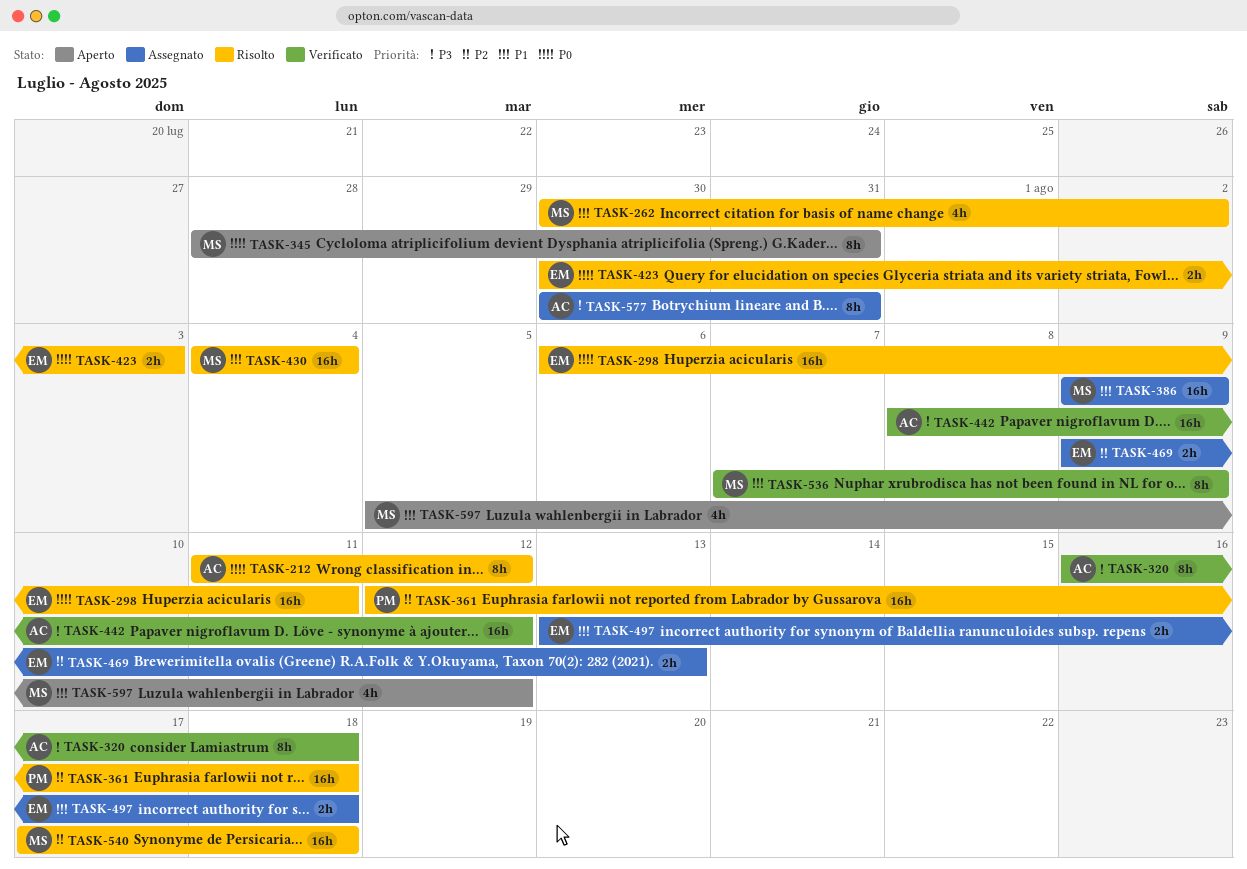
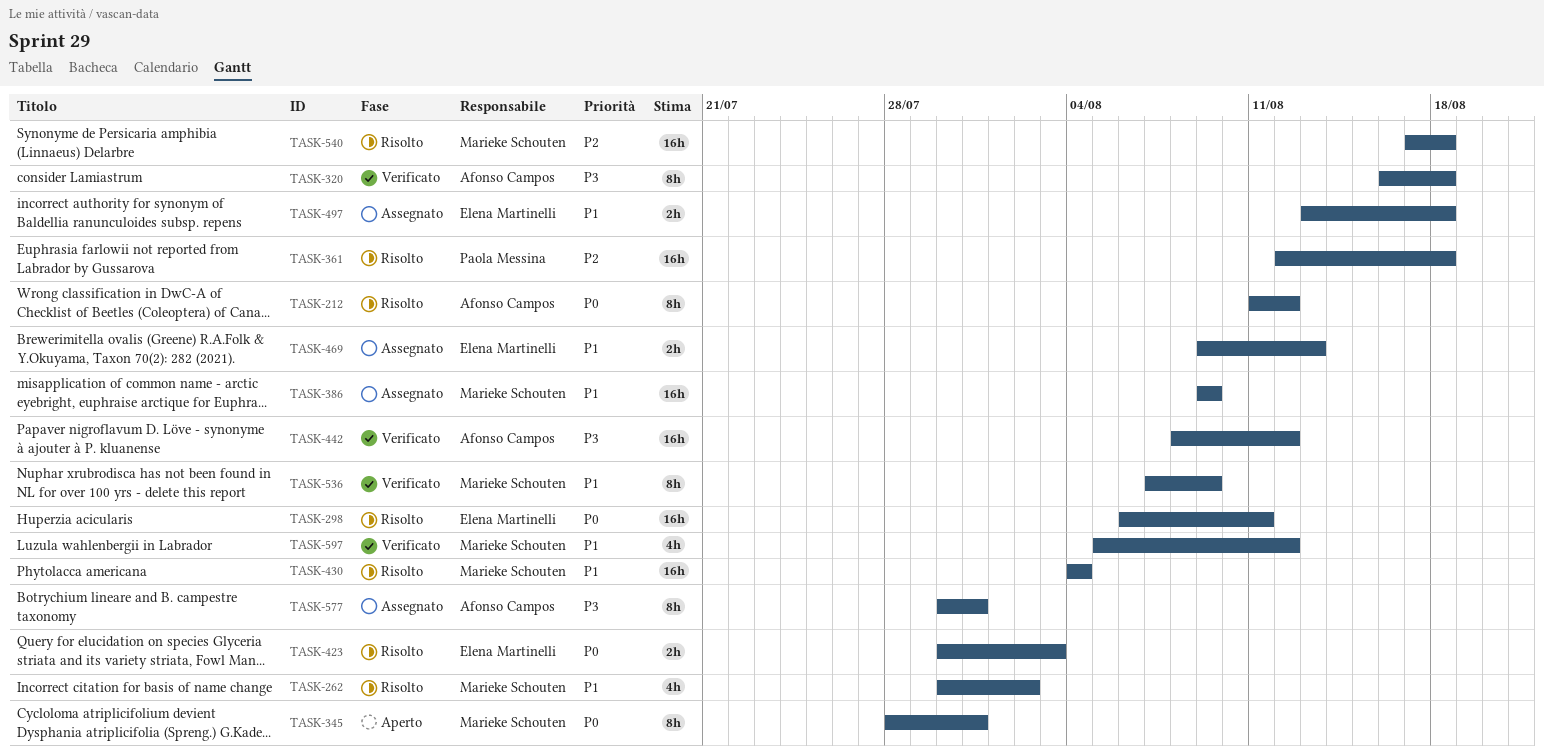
TASK-469, priority: P2 -> P1
TASK-597, status: Aperto -> Verificato

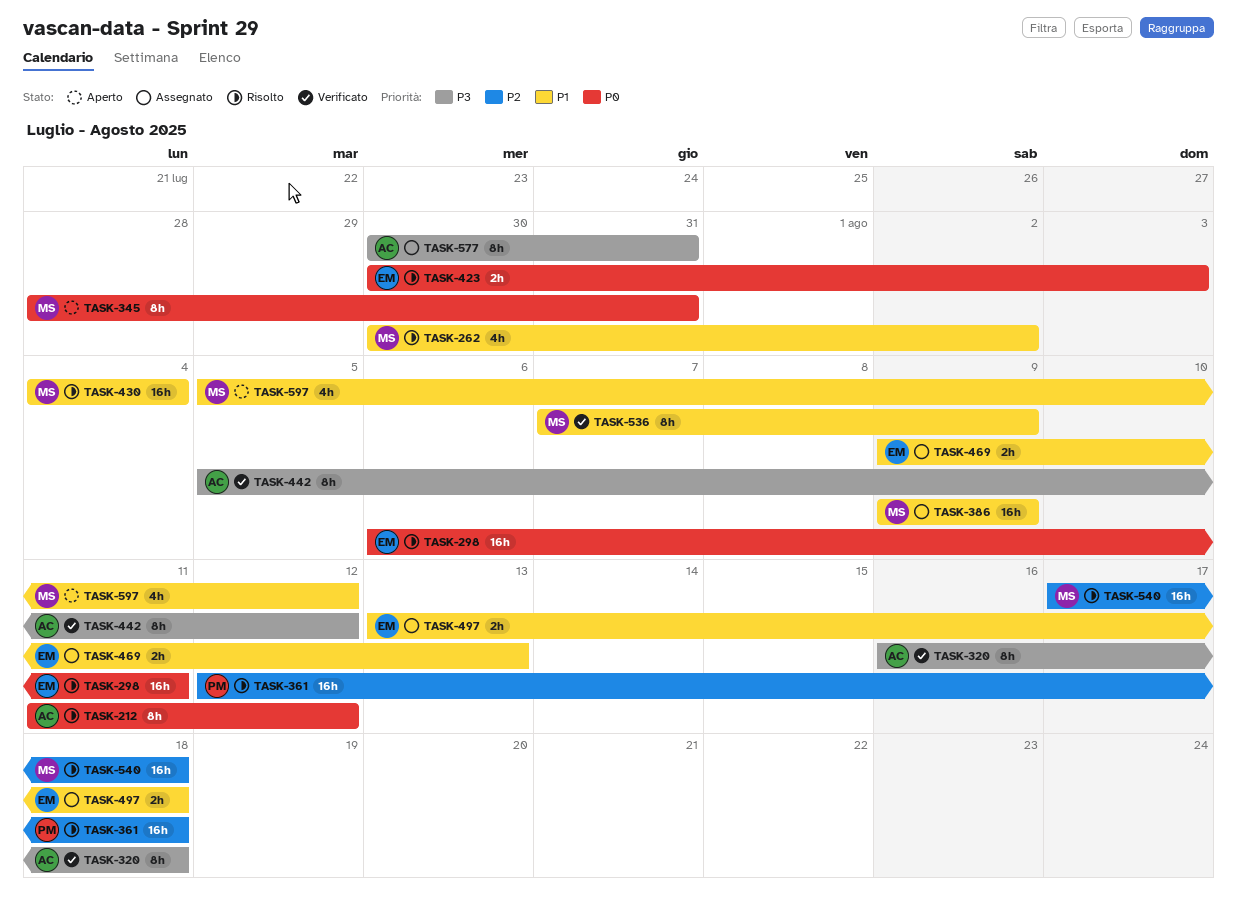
TASK-442, estimate: 16h -> 8h
TASK-442, start: Aug 8 -> Aug 5
TASK-597, status: Verificato -> Aperto

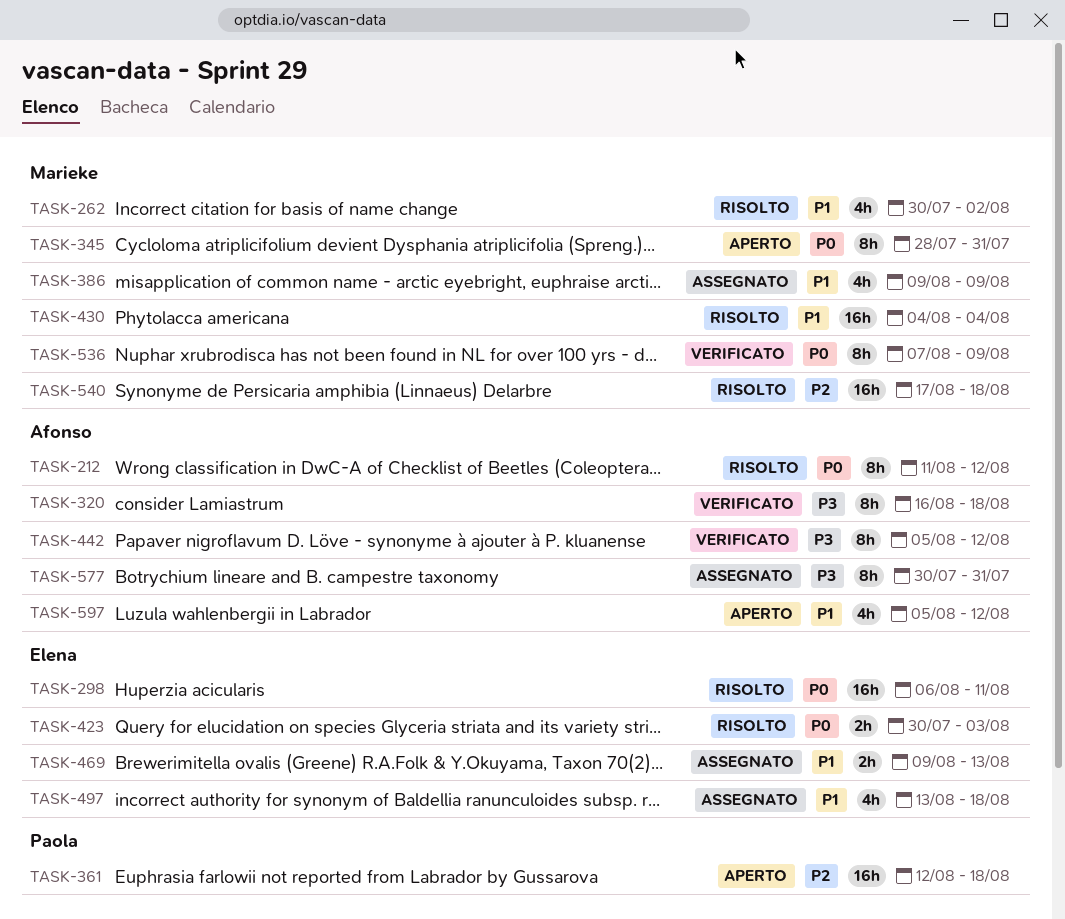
TASK-361, status: Risolto -> Aperto
TASK-386, estimate: 16h -> 4h
TASK-497, estimate: 2h -> 4h
TASK-536, priority: P1 -> P0
TASK-597, owner: Marieke -> Afonso

